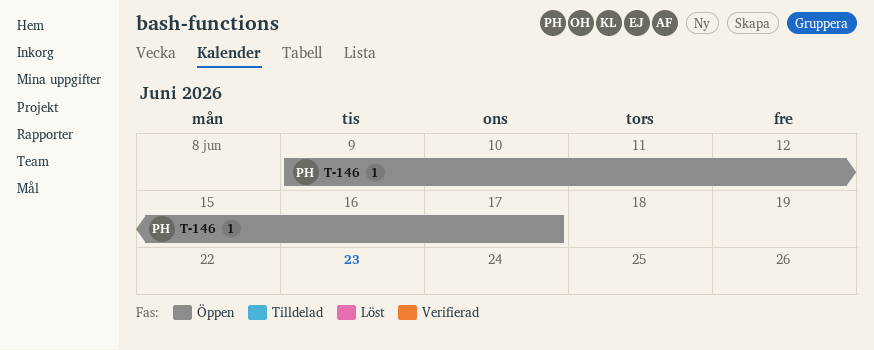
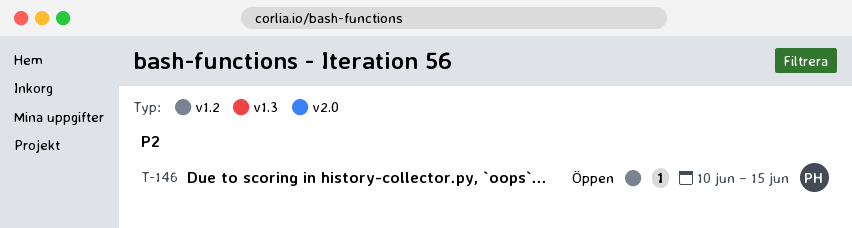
T-146, start: Jun 9 -> Jun 10
T-146, due: Jun 17 -> Jun 15

